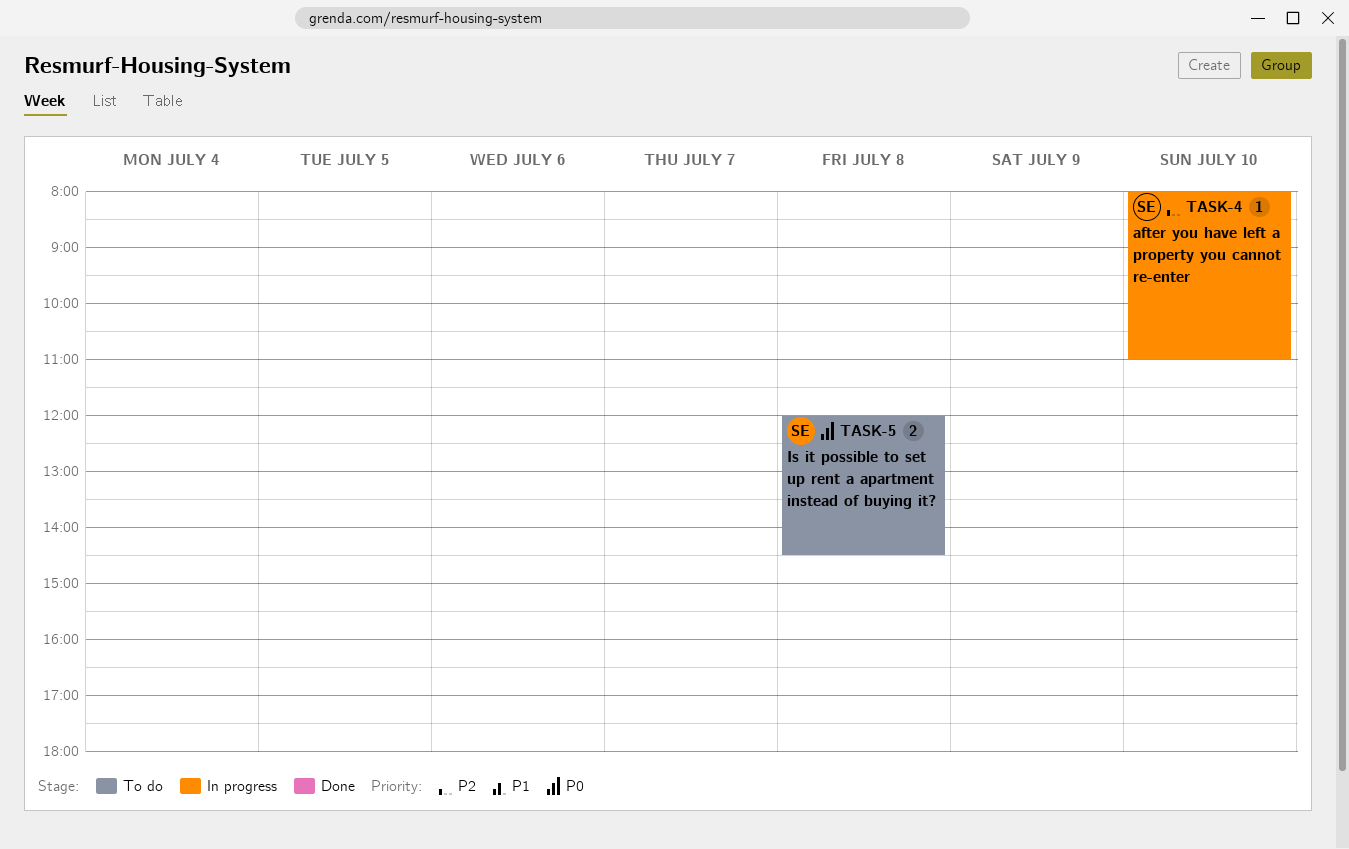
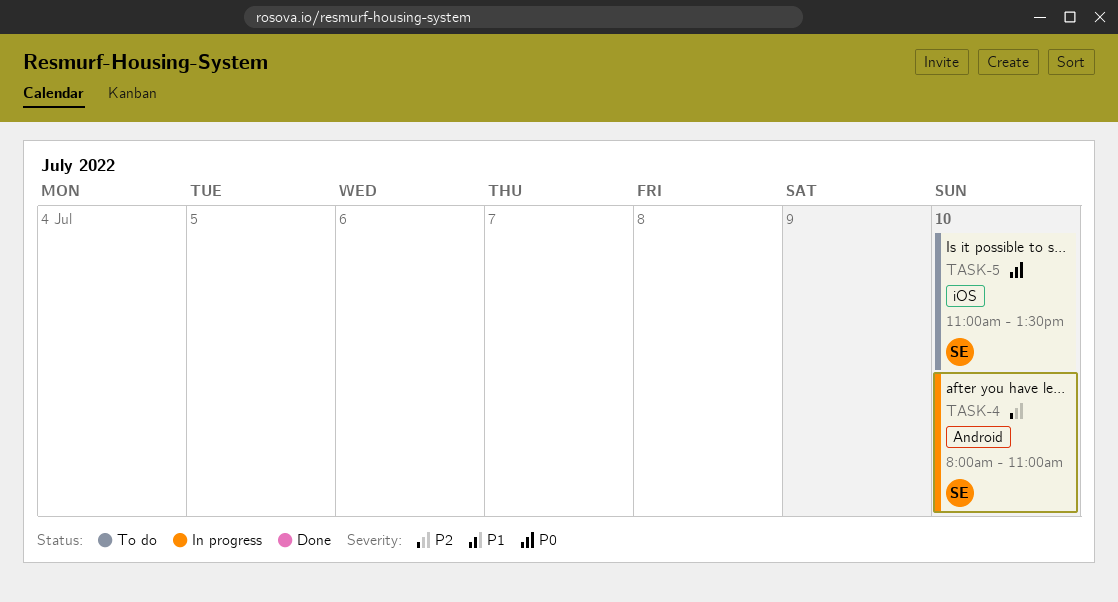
TASK-5, day: Jul 8 -> Jul 10
TASK-5, begins: 12:00 -> 11:00
TASK-5, ends: 14:30 -> 13:30

